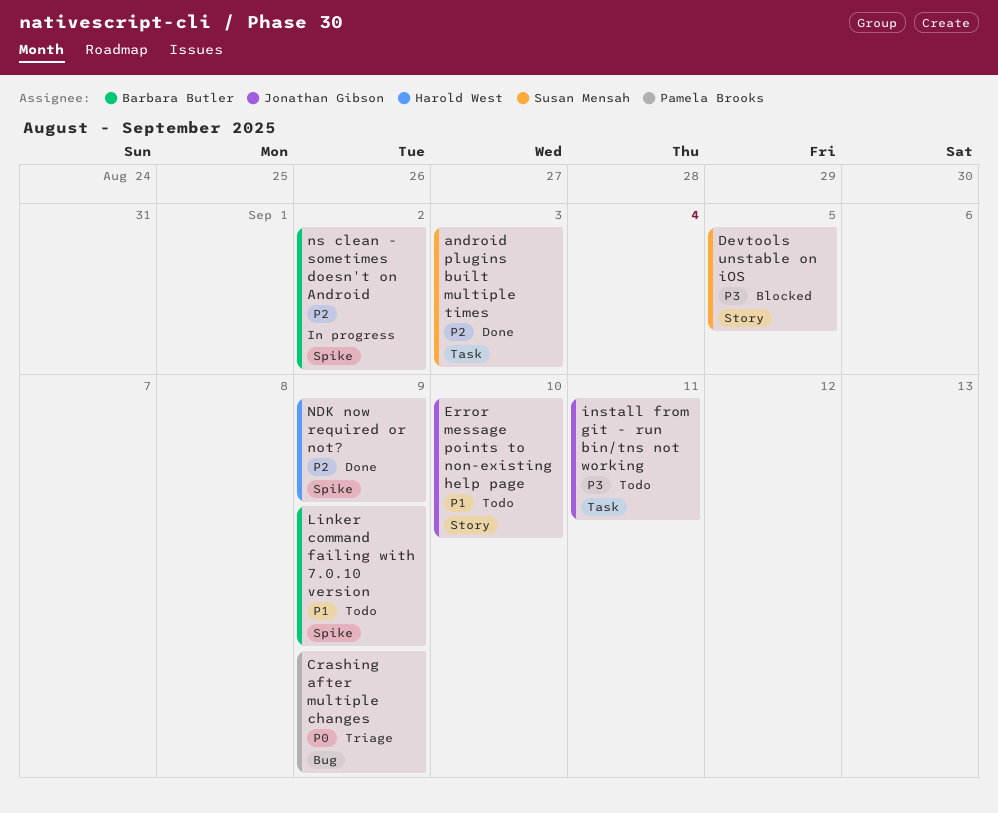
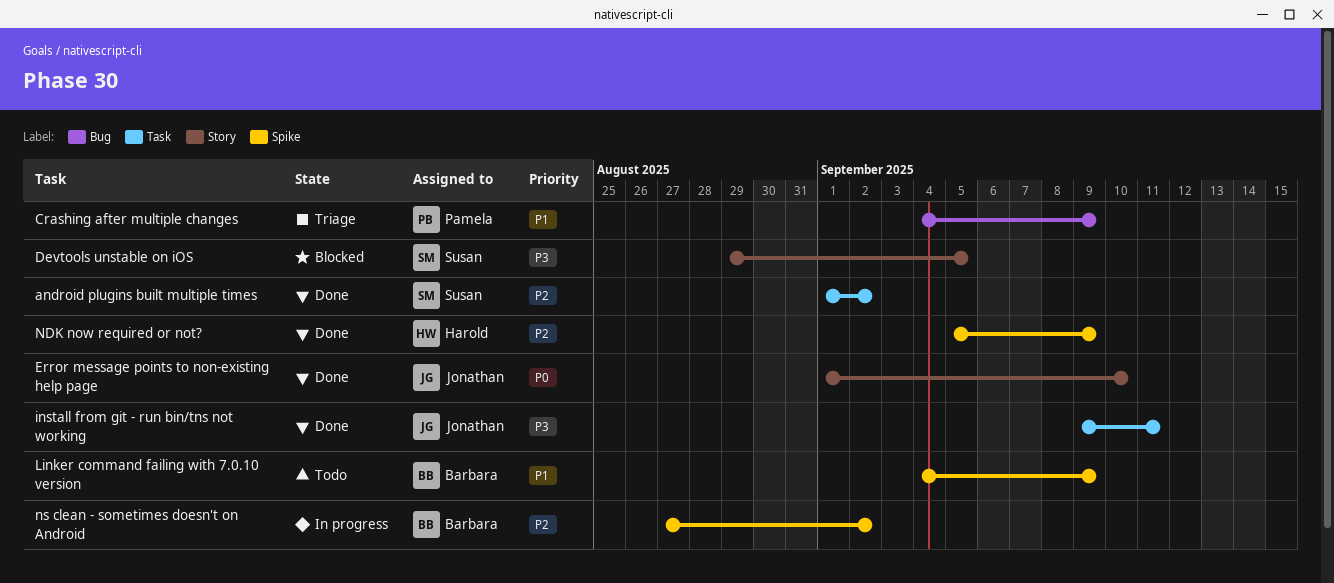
android plugins built multiple times, due: Sep 3 -> Sep 2
Crashing after multiple changes, priority: P0 -> P1
Error message points to non-existing help page, status: Todo -> Done
Error message points to non-existing help page, priority: P1 -> P0
install from git - run bin/tns not working, status: Todo -> Done

